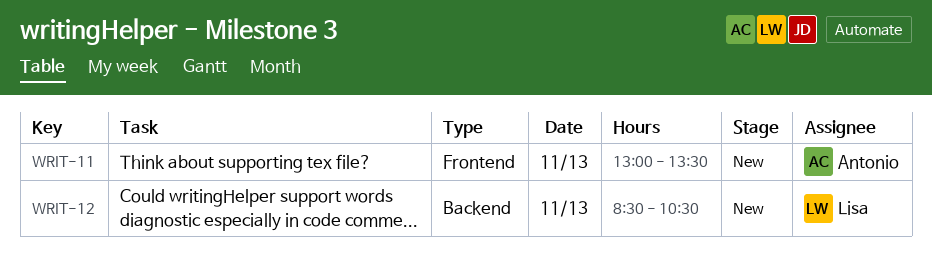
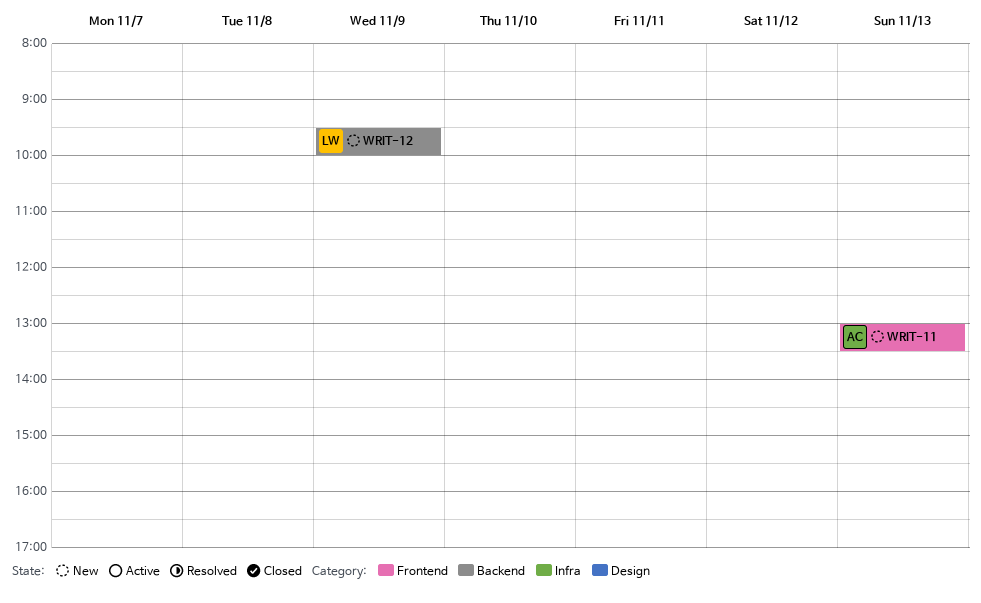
WRIT-12, day: Nov 13 -> Nov 9
WRIT-12, begins: 08:30 -> 09:30
WRIT-12, ends: 10:30 -> 10:00

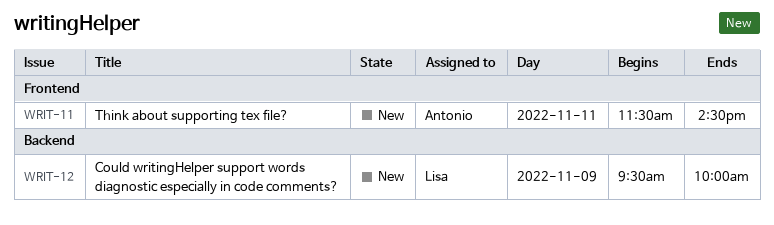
WRIT-11, day: Nov 13 -> Nov 11
WRIT-11, begins: 13:00 -> 11:30
WRIT-11, ends: 13:30 -> 14:30

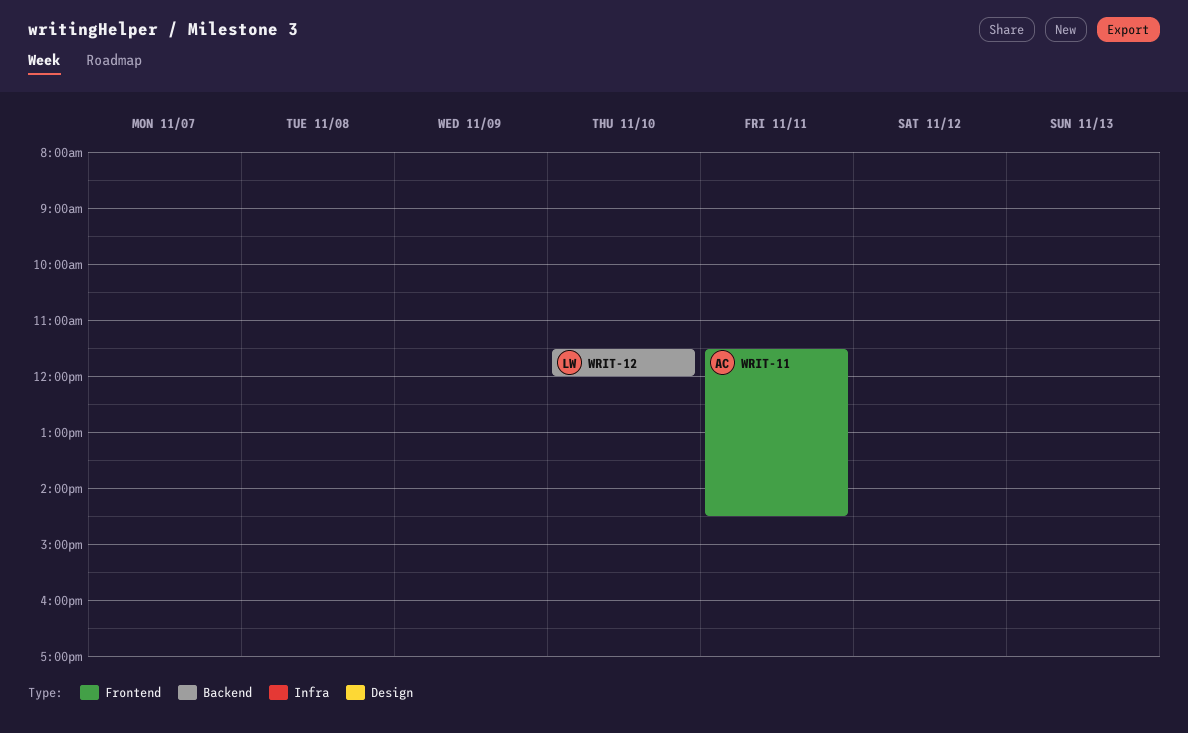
WRIT-12, day: Nov 9 -> Nov 10
WRIT-12, begins: 09:30 -> 11:30
WRIT-12, ends: 10:00 -> 12:00

